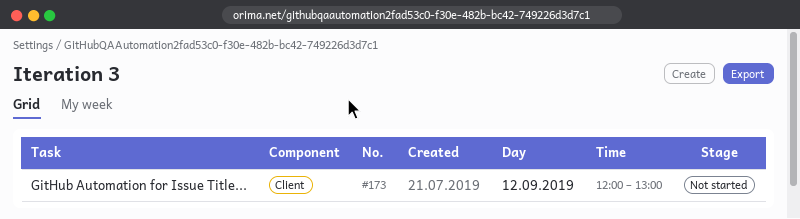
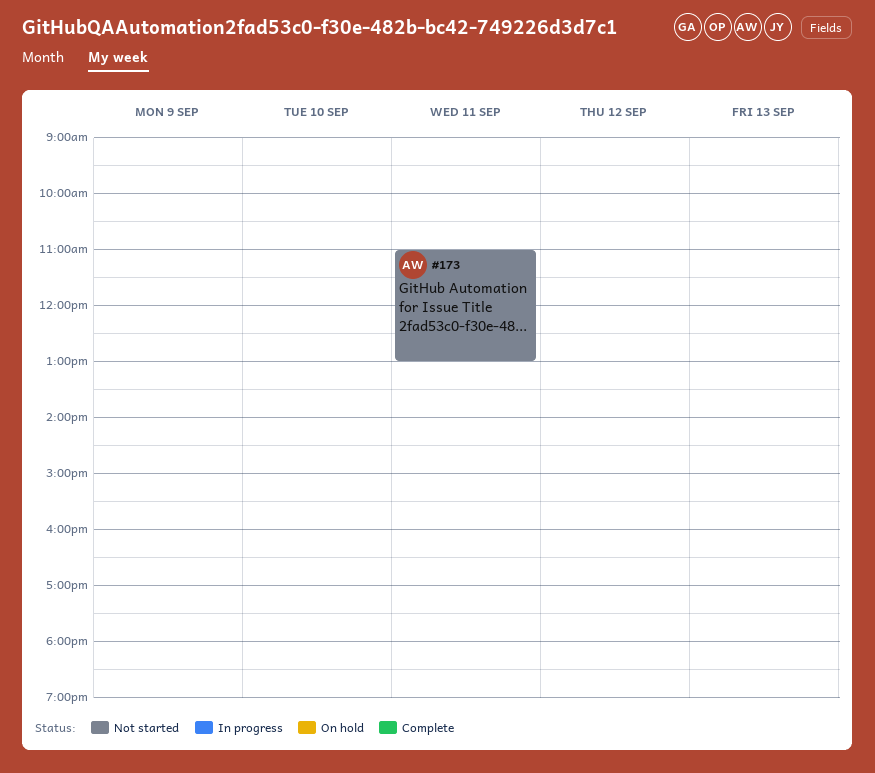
#173, day: Sep 12 -> Sep 11
#173, begins: 12:00 -> 11:00

